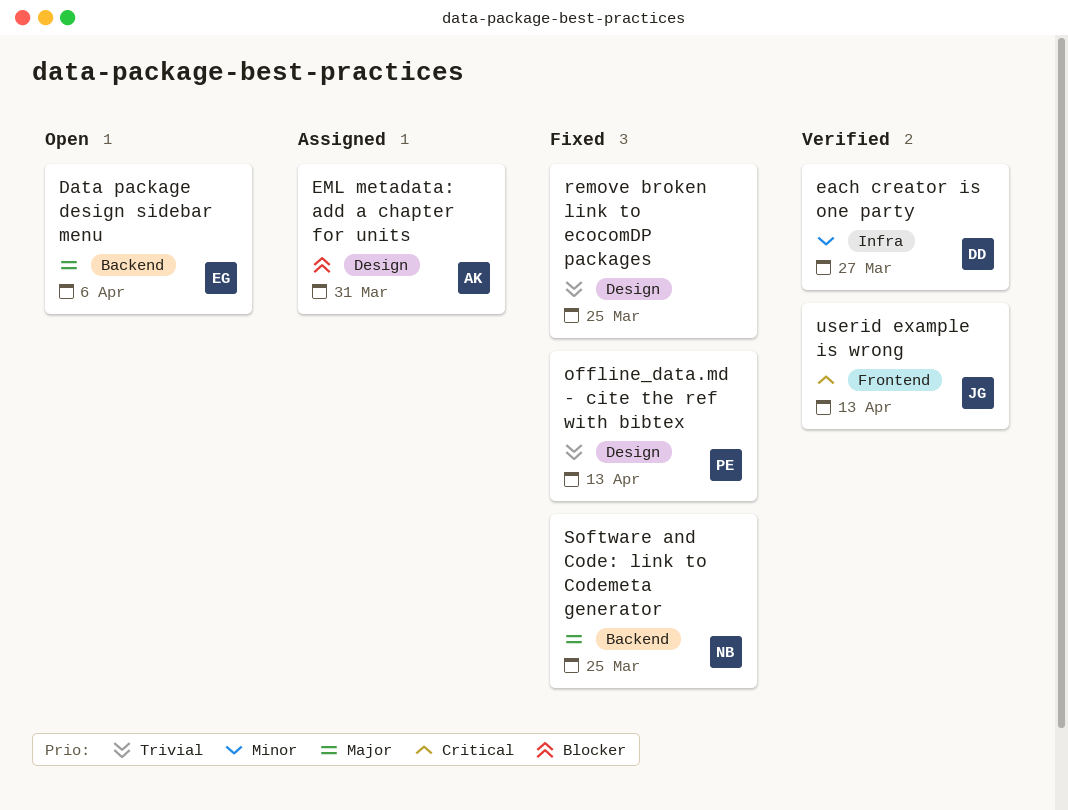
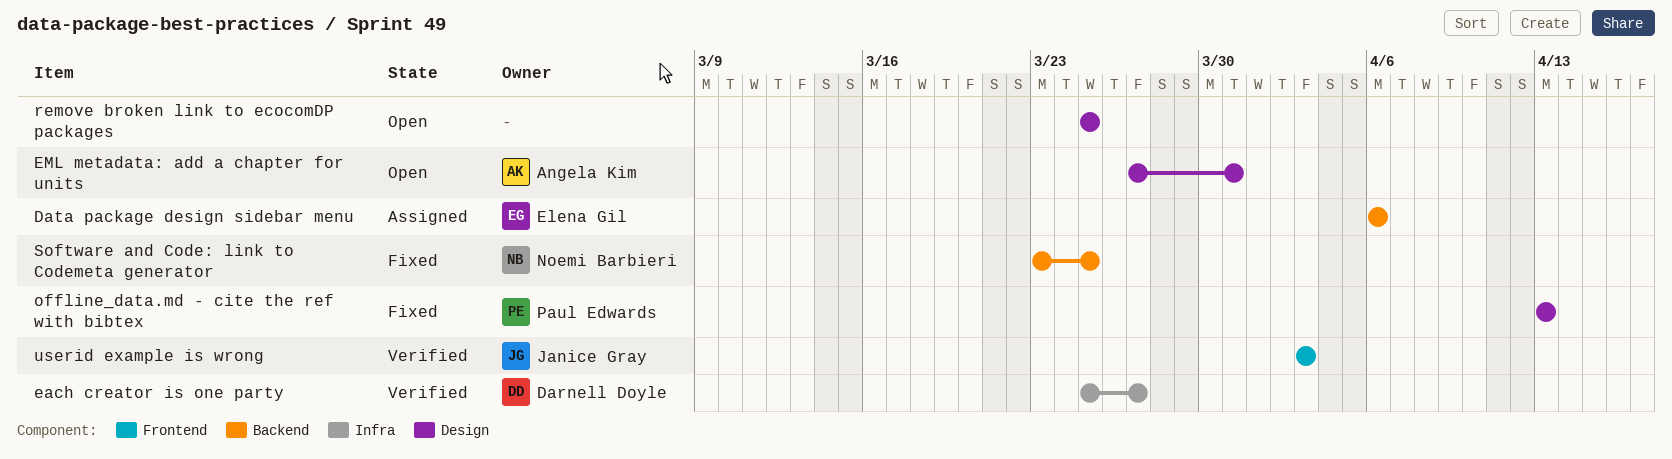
Data package design sidebar menu, status: Open -> Assigned
EML metadata: add a chapter for units, status: Assigned -> Open
remove broken link to ecocomDP packages, status: Fixed -> Open
userid example is wrong, due: Apr 13 -> Apr 3

